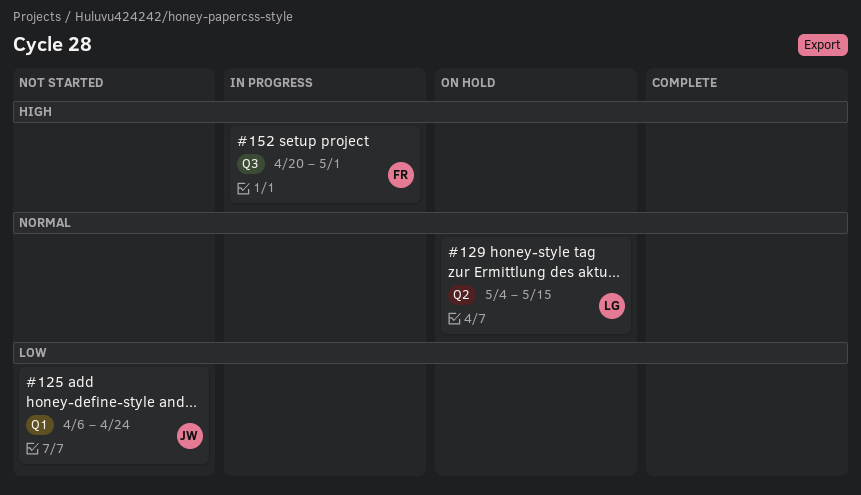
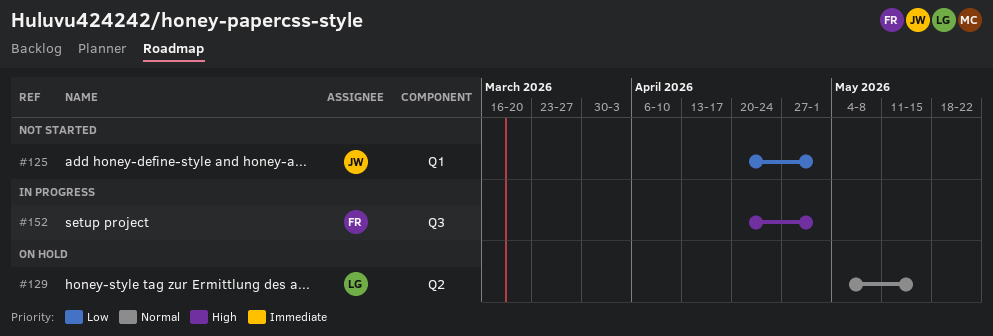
#125, start: Apr 6 -> Apr 20
#125, due: Apr 24 -> May 1

